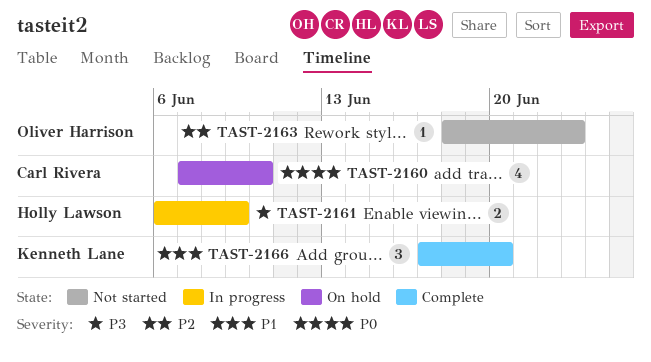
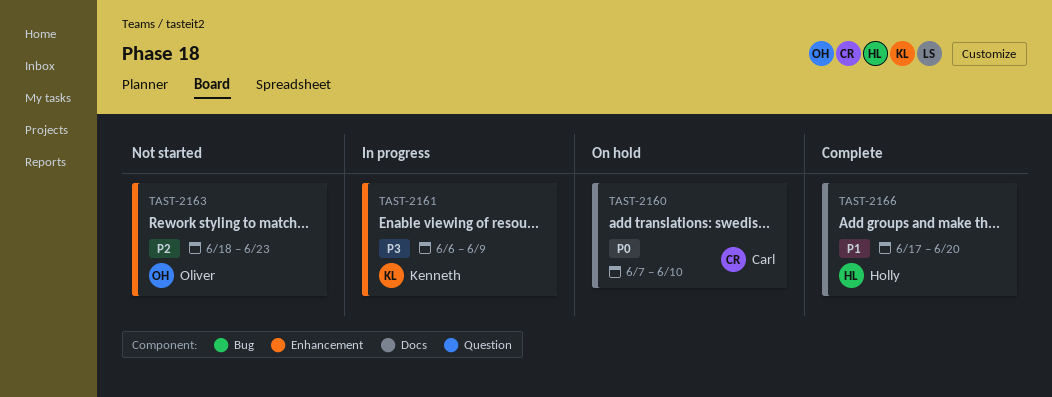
TAST-2161, owner: Holly Lawson -> Kenneth Lane
TAST-2166, owner: Kenneth Lane -> Holly Lawson

